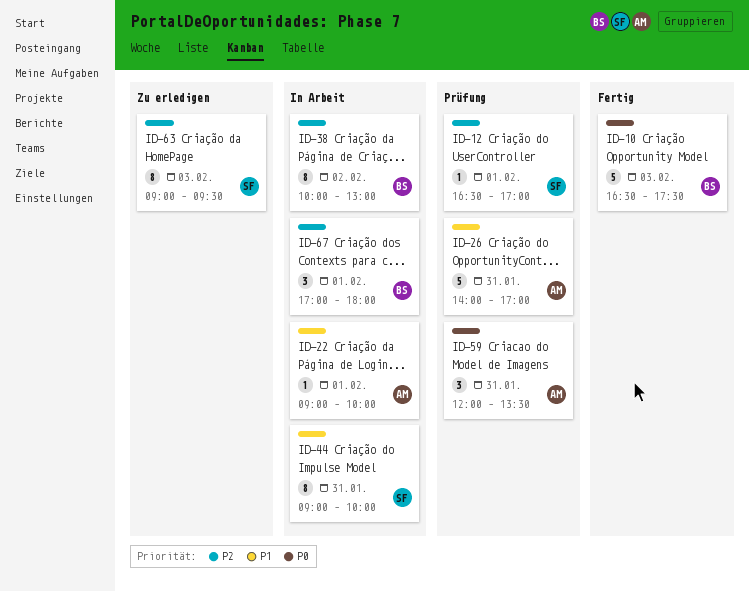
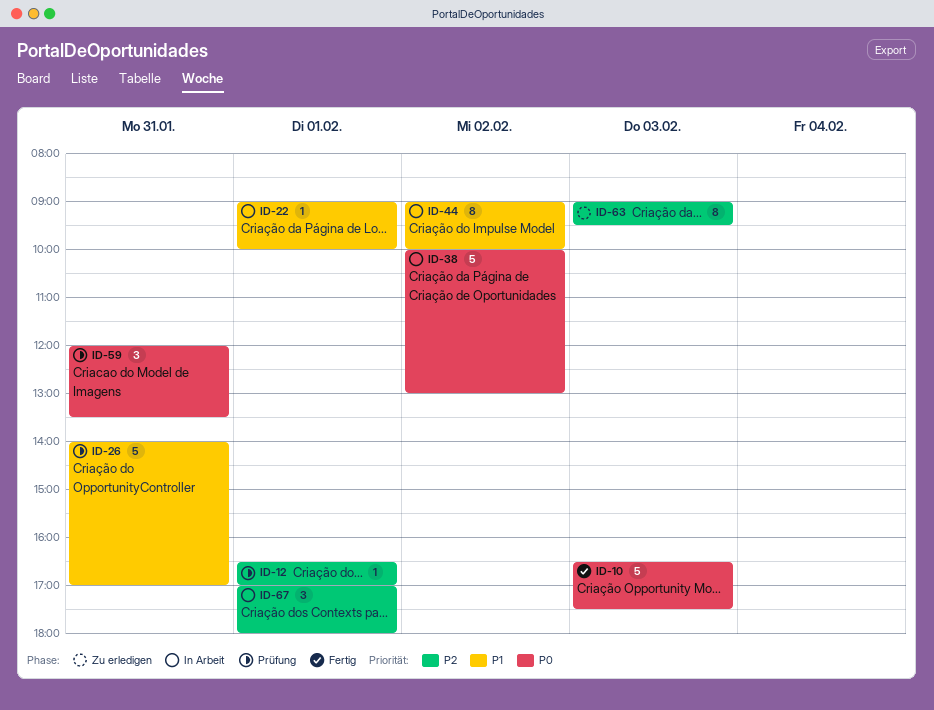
ID-38, priority: P2 -> P0
ID-38, estimate: 8 -> 5
ID-44, day: Jan 31 -> Feb 2

